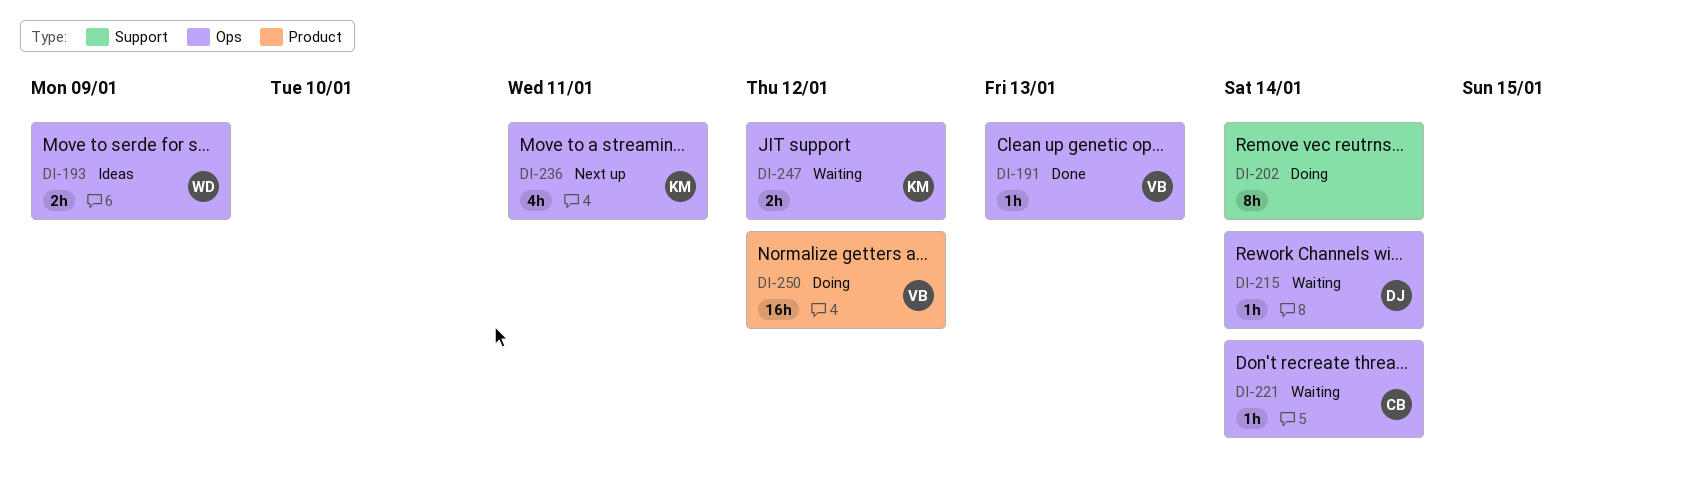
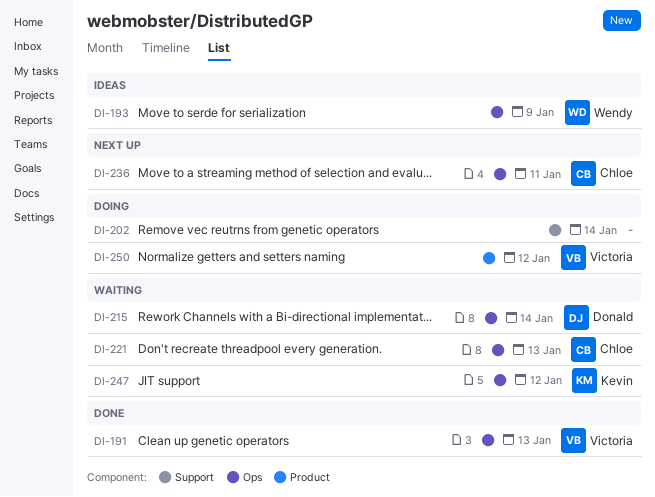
DI-221, due: Jan 14 -> Jan 13
DI-236, owner: Kevin -> Chloe

